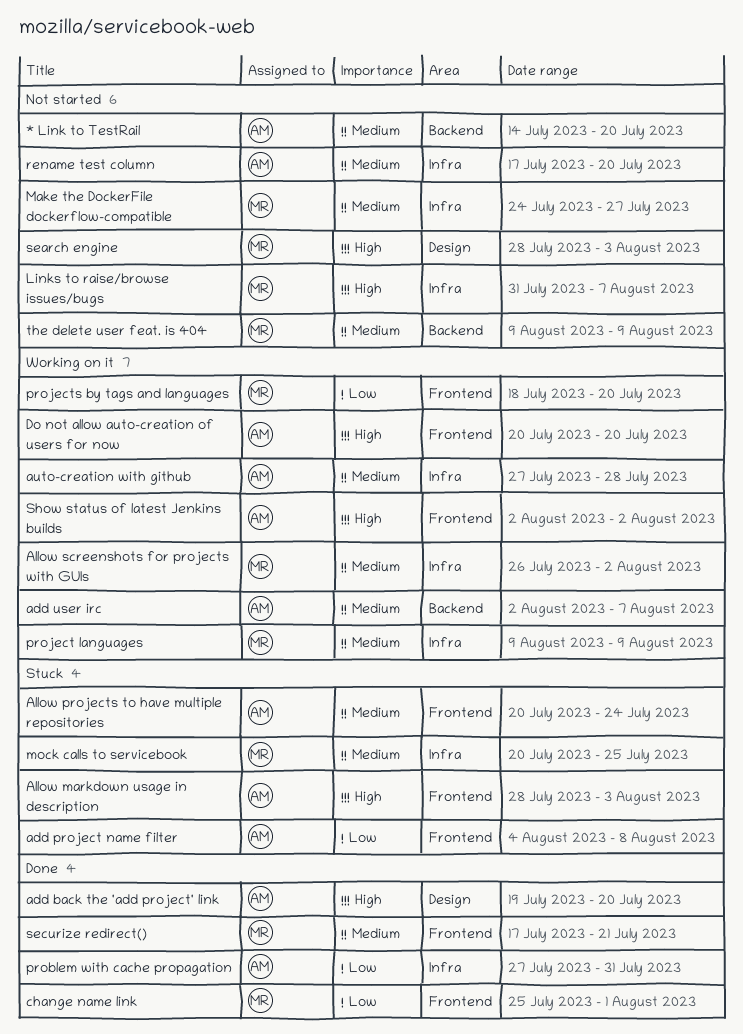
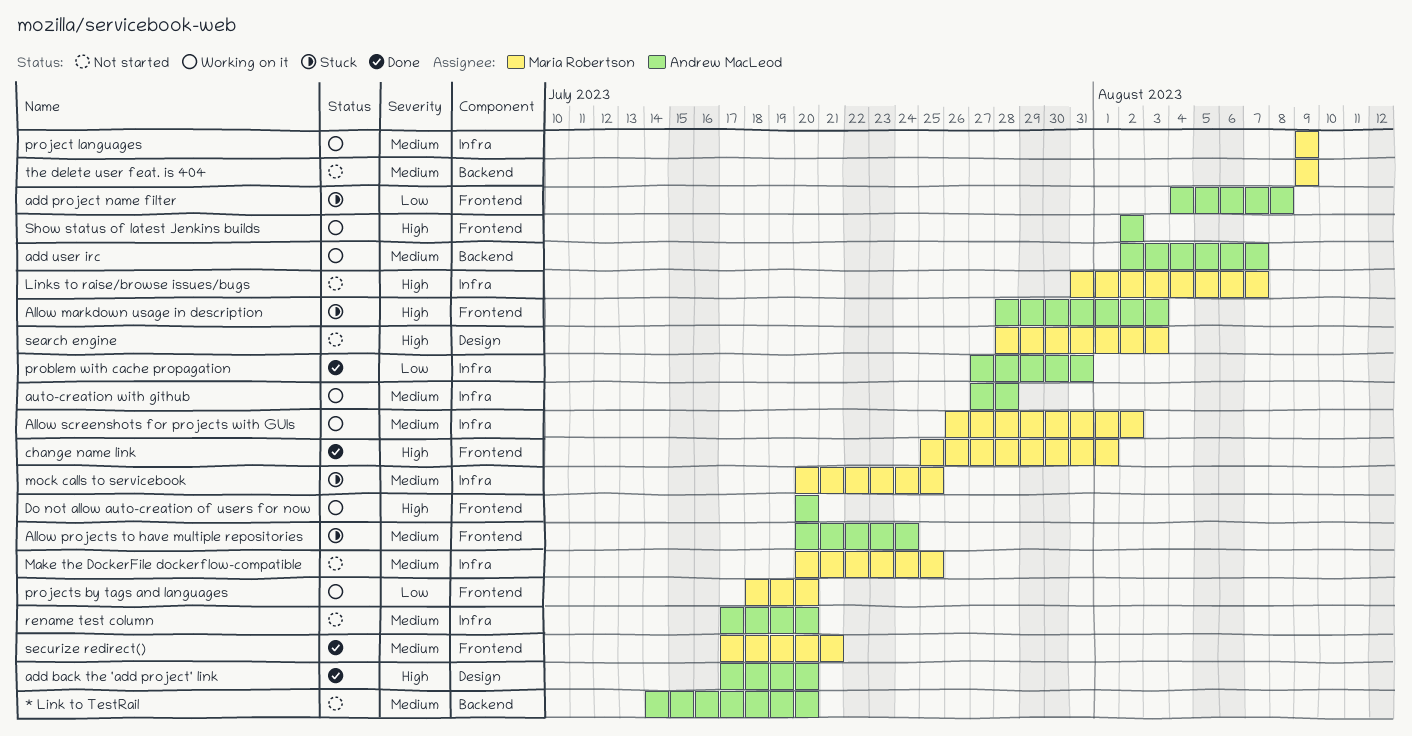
add back the 'add project' link, start: Jul 19 -> Jul 17
change name link, priority: Low -> High
Make the DockerFile dockerflow-compatible, start: Jul 24 -> Jul 20
Make the DockerFile dockerflow-compatible, due: Jul 27 -> Jul 25

